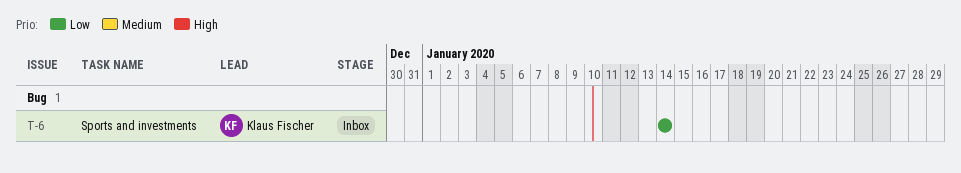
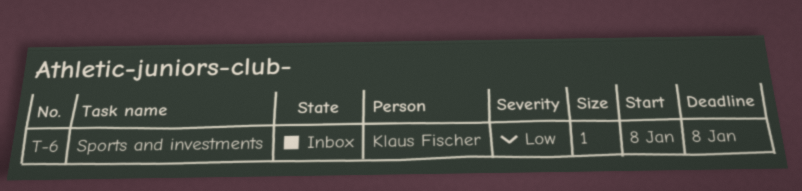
T-6, start: Jan 14 -> Jan 8
T-6, due: Jan 14 -> Jan 8

